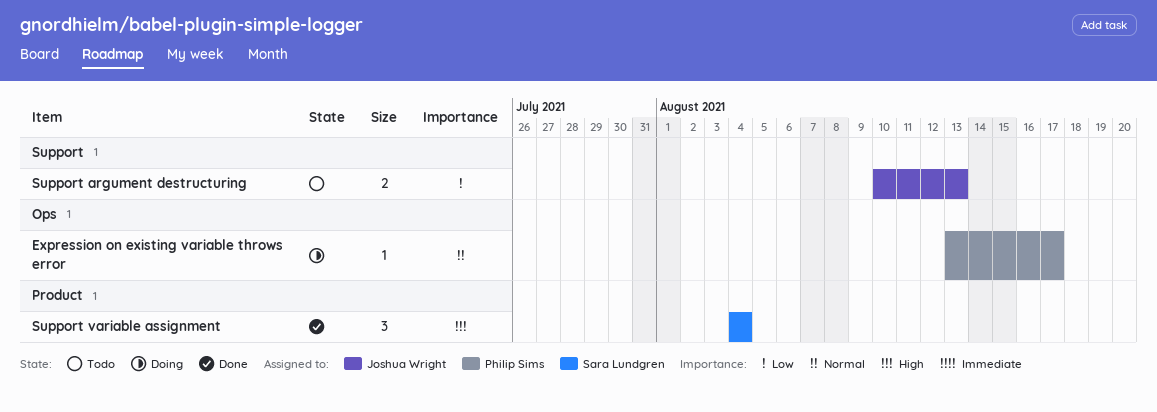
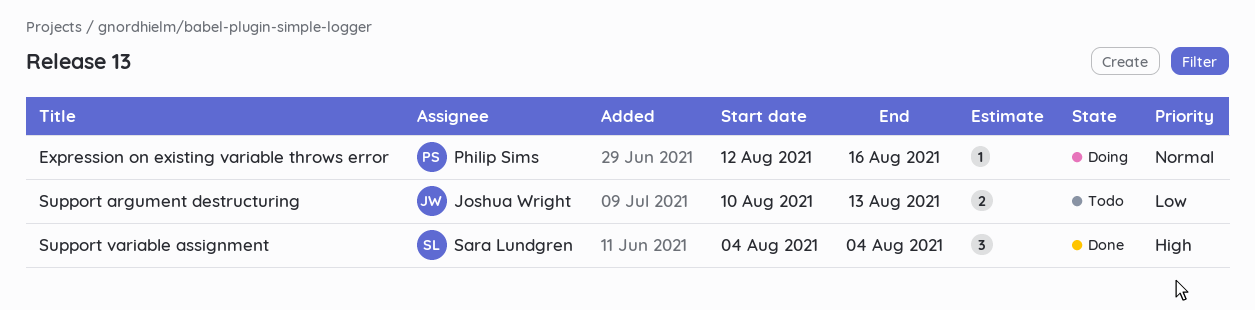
Expression on existing variable throws error, start: Aug 13 -> Aug 12
Expression on existing variable throws error, due: Aug 17 -> Aug 16

